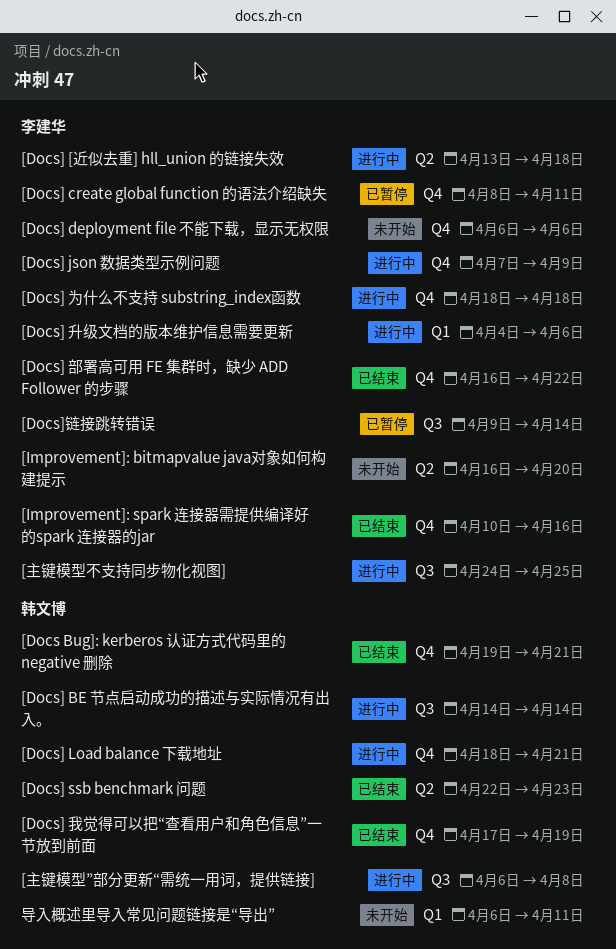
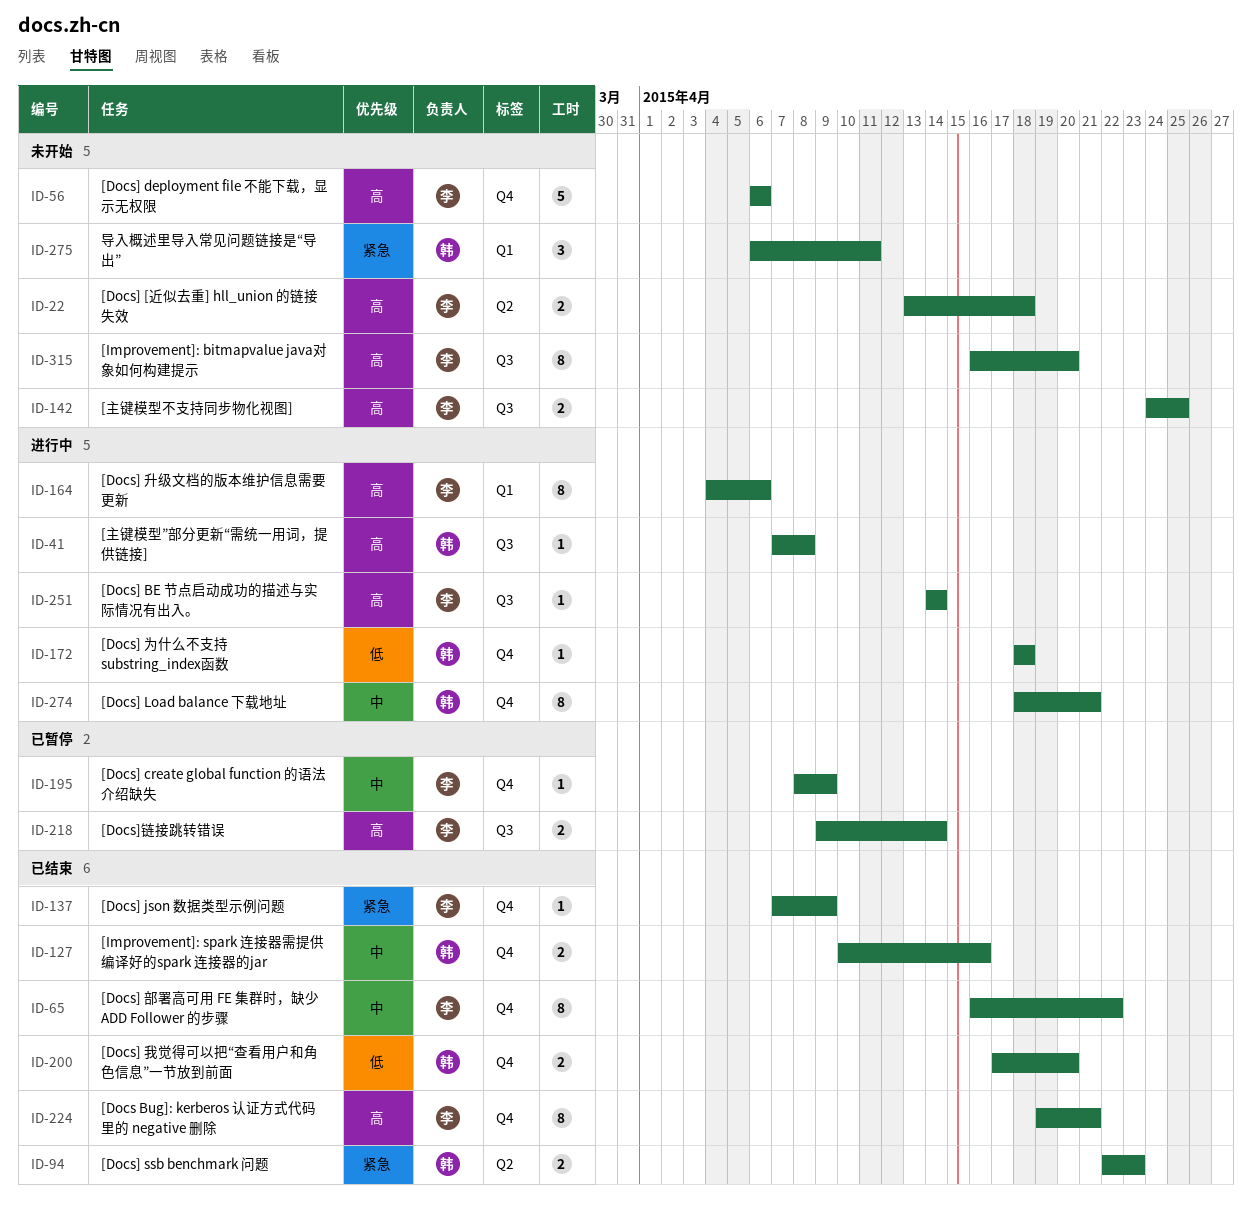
[Docs Bug]: kerberos 认证方式代码里的 negative 删除, owner: 韩文博 -> 李建华
[Docs] [近似去重] hll_union 的链接失效, status: 进行中 -> 未开始
[Docs] BE 节点启动成功的描述与实际情况有出入。, owner: 韩文博 -> 李建华
[Docs] create global function 的语法介绍缺失, due: Apr 11 -> Apr 9
[Docs] json 数据类型示例问题, status: 进行中 -> 已结束
[Docs] 为什么不支持 substring_index函数, owner: 李建华 -> 韩文博
[Docs] 我觉得可以把“查看用户和角色信息”一节放到前面, due: Apr 19 -> Apr 20
[Improvement]: bitmapvalue java对象如何构建提示, label: Q2 -> Q3
[Improvement]: spark 连接器需提供编译好的spark 连接器的jar, owner: 李建华 -> 韩文博
[主键模型”部分更新“需统一用词，提供链接], start: Apr 6 -> Apr 7
[主键模型不支持同步物化视图], status: 进行中 -> 未开始

